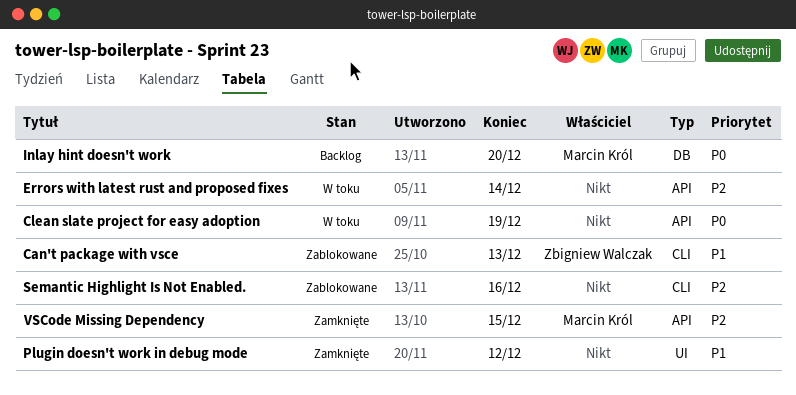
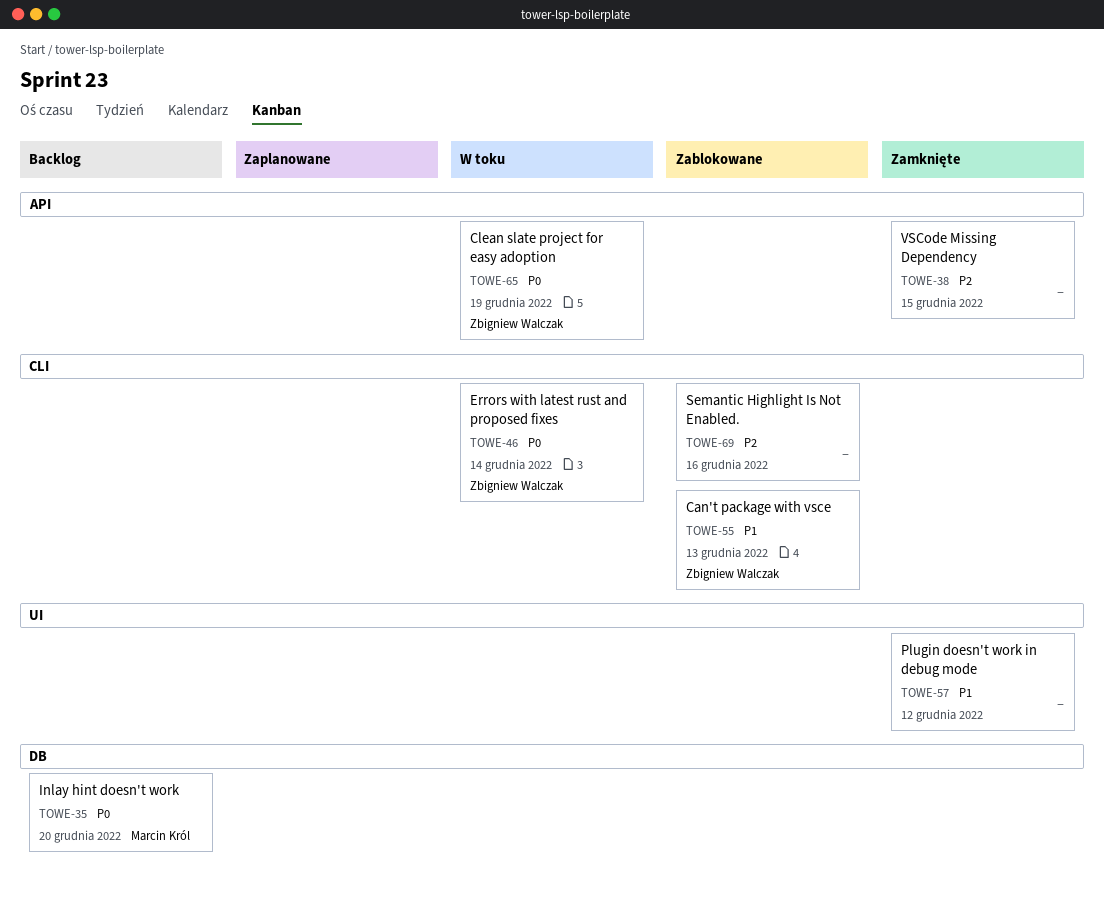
Clean slate project for easy adoption, owner: none -> Zbigniew Walczak
Errors with latest rust and proposed fixes, owner: none -> Zbigniew Walczak
Errors with latest rust and proposed fixes, priority: P2 -> P0
Errors with latest rust and proposed fixes, label: API -> CLI
VSCode Missing Dependency, owner: Marcin Król -> none

